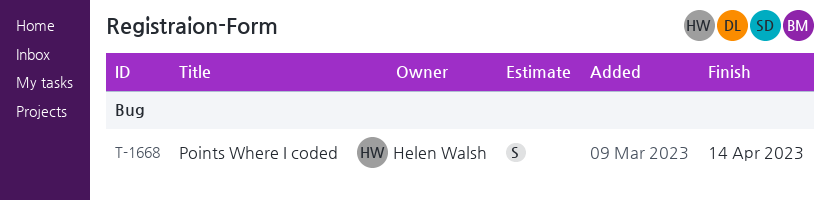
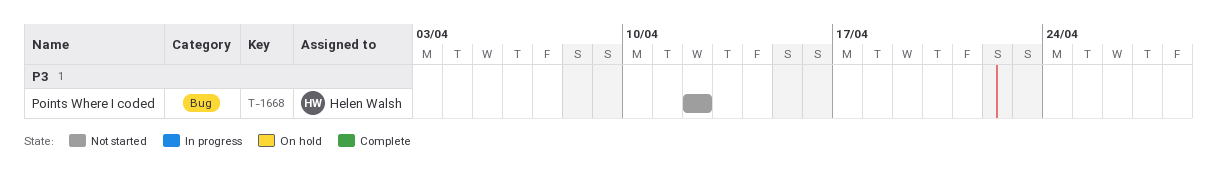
T-1668, due: Apr 14 -> Apr 12

